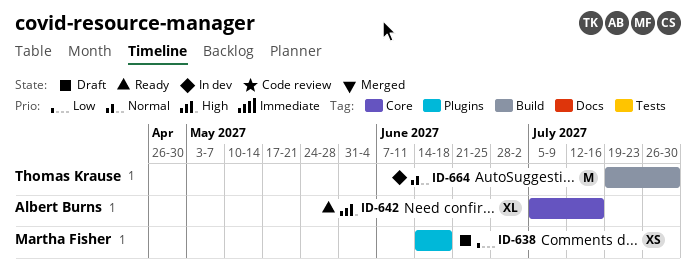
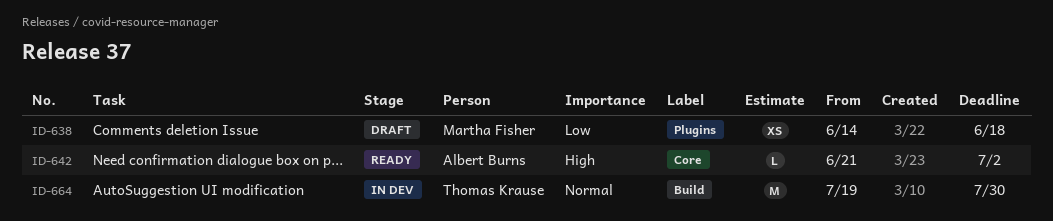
ID-642, estimate: XL -> L
ID-642, start: Jul 5 -> Jun 21
ID-642, due: Jul 16 -> Jul 2

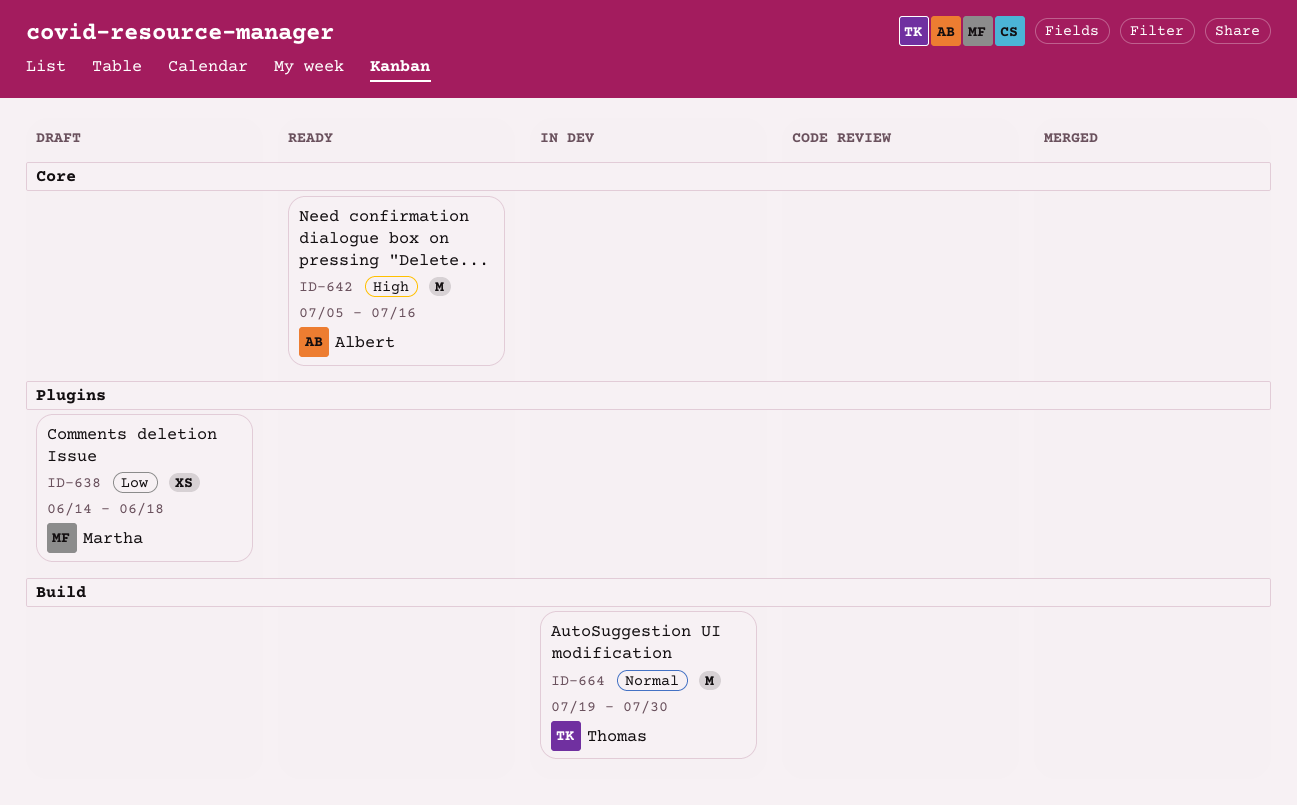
ID-642, estimate: L -> M
ID-642, start: Jun 21 -> Jul 5
ID-642, due: Jul 2 -> Jul 16

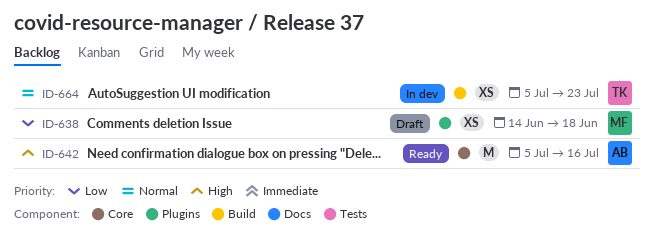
ID-664, estimate: M -> XS
ID-664, start: Jul 19 -> Jul 5
ID-664, due: Jul 30 -> Jul 23

